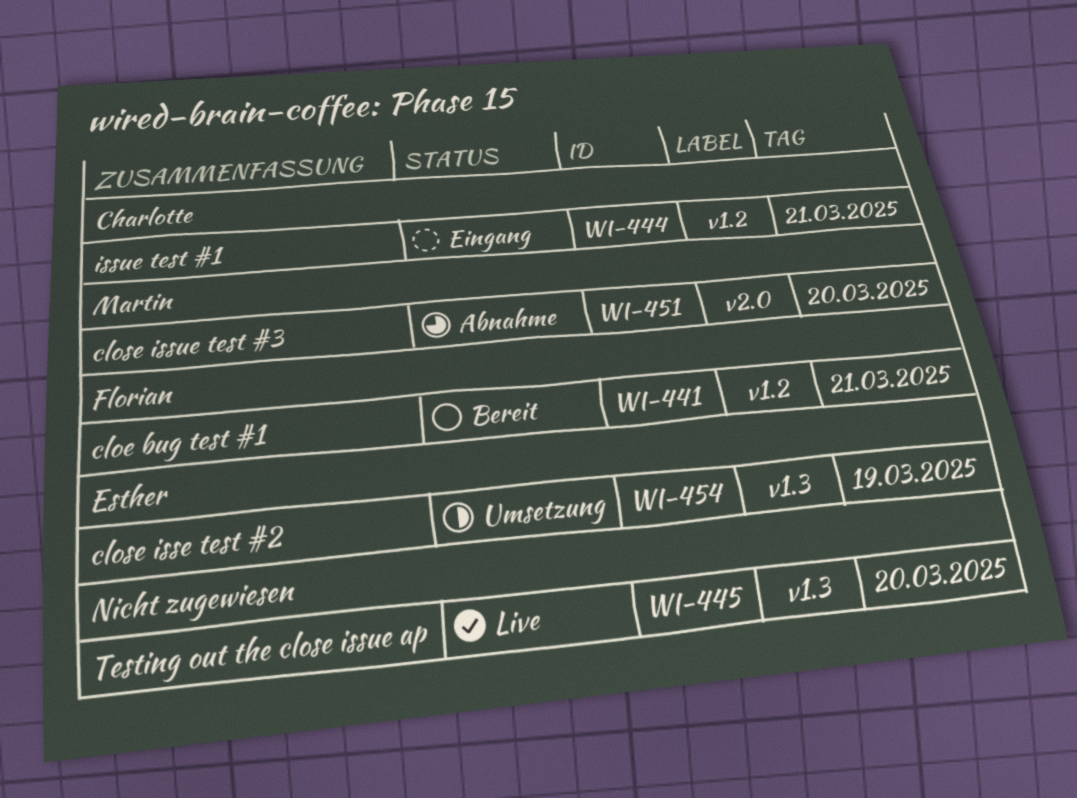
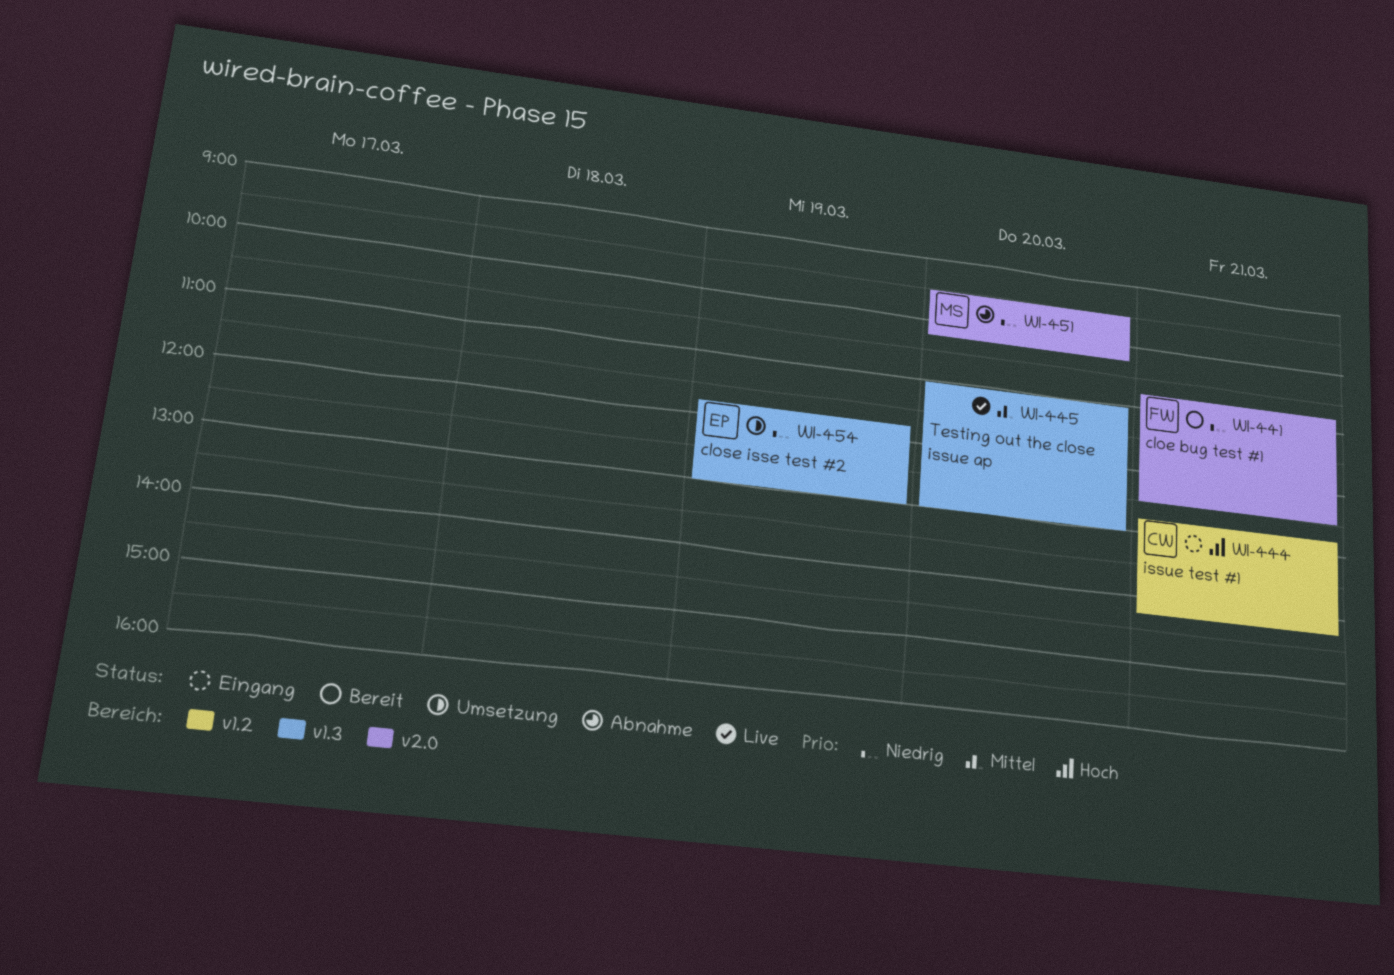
WI-441, label: v1.2 -> v2.0

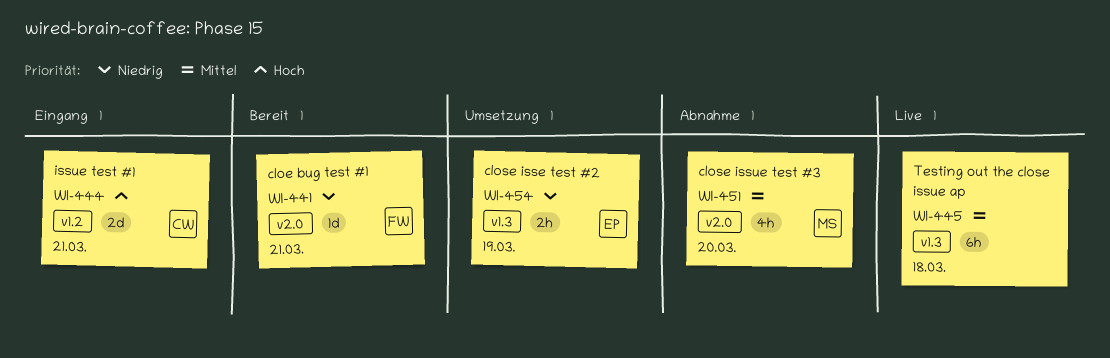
WI-445, day: Mar 20 -> Mar 18
WI-451, priority: Niedrig -> Mittel

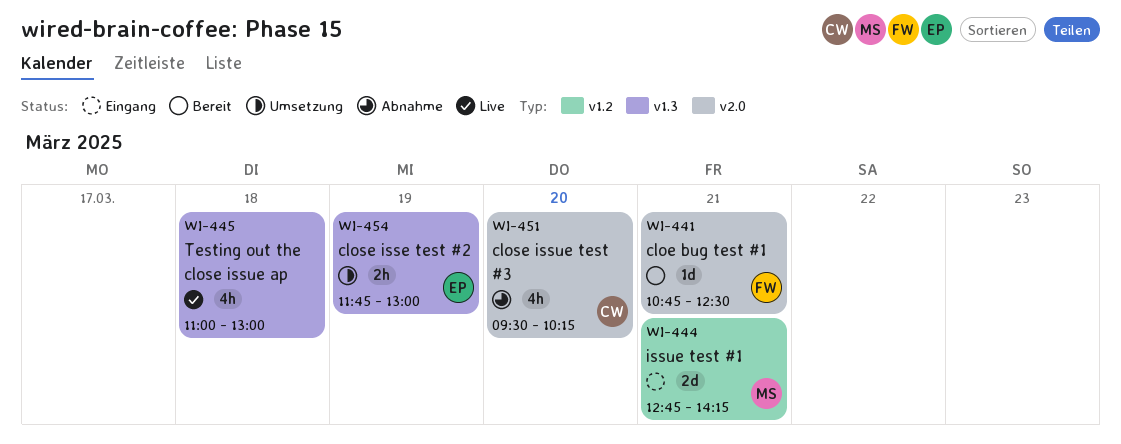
WI-444, owner: CW -> MS
WI-445, estimate: 6h -> 4h
WI-451, owner: MS -> CW

